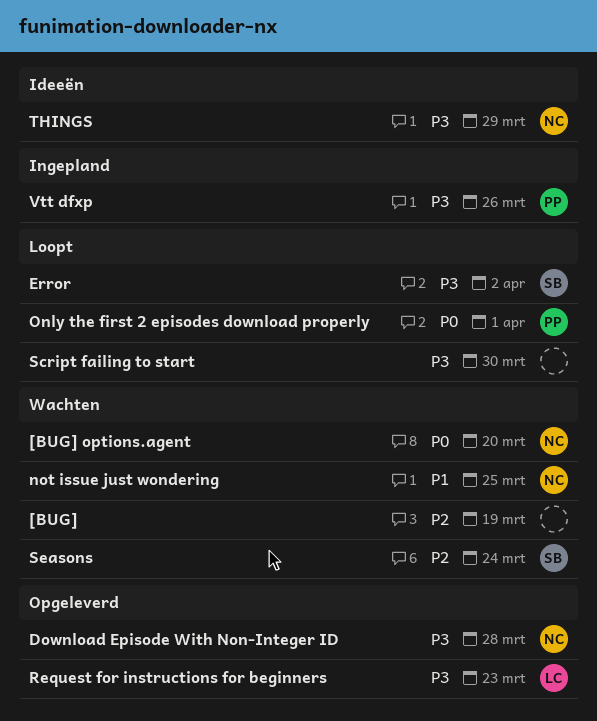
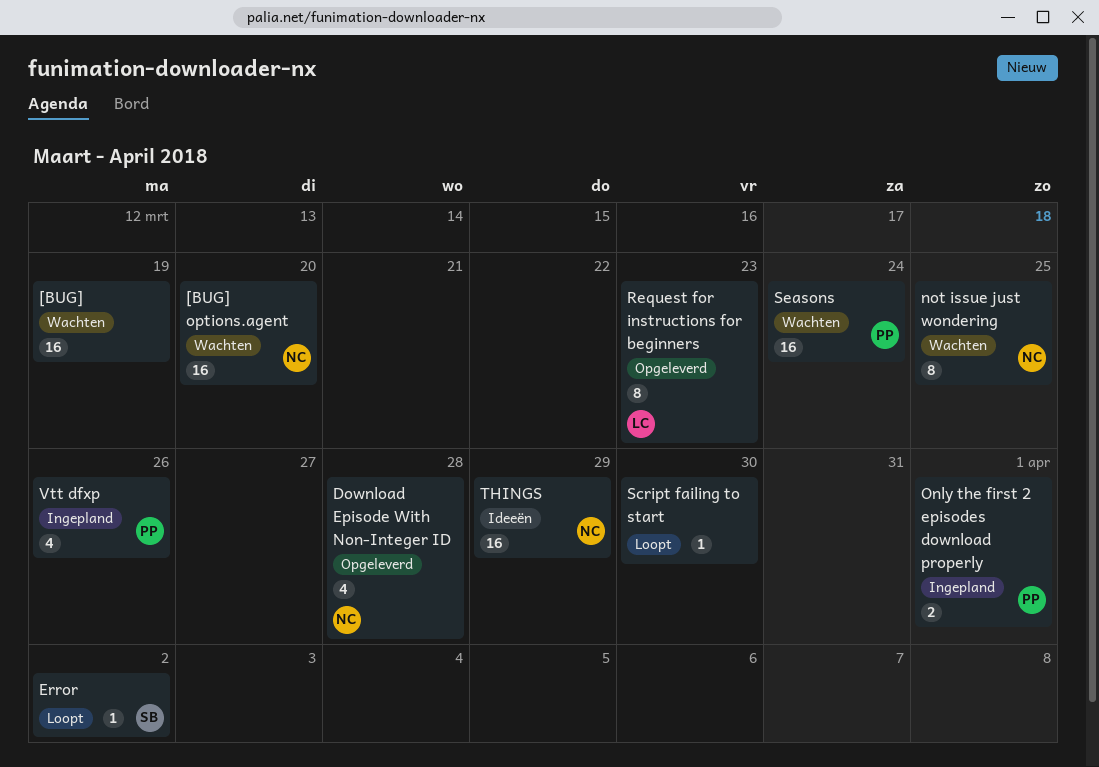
Only the first 2 episodes download properly, status: Loopt -> Ingepland
Seasons, owner: SB -> PP

